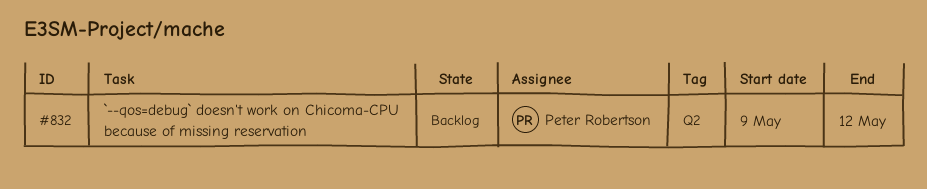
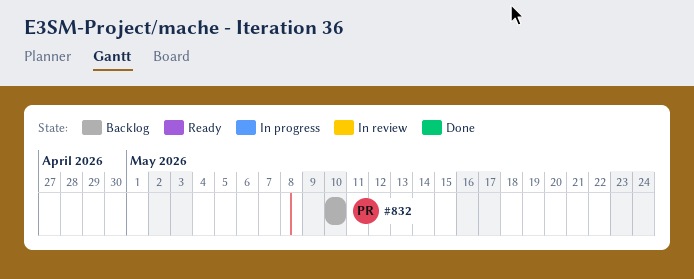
#832, start: May 9 -> May 10
#832, due: May 12 -> May 10

